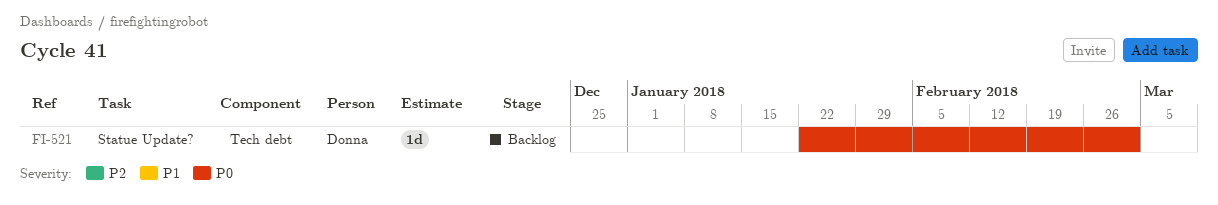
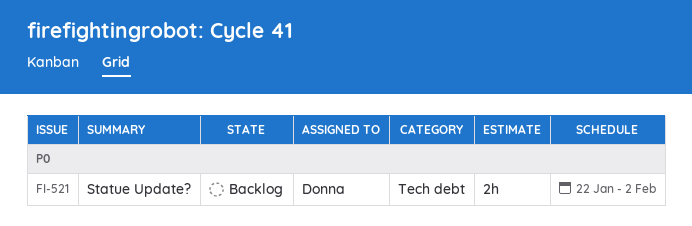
FI-521, estimate: 1d -> 2h
FI-521, due: Mar 2 -> Feb 2

